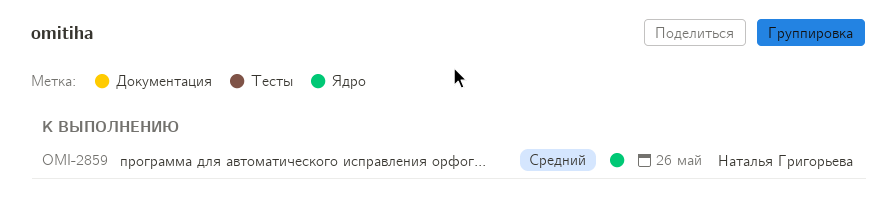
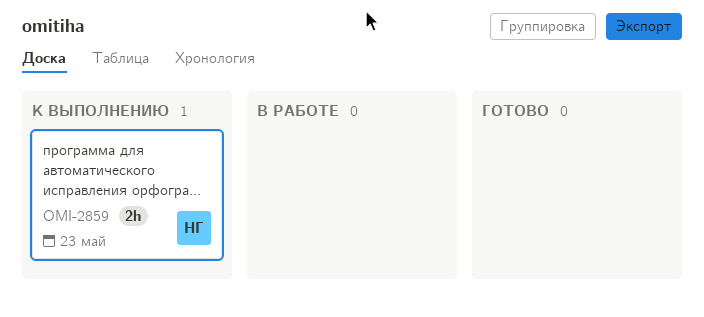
OMI-2859, due: May 26 -> May 23

